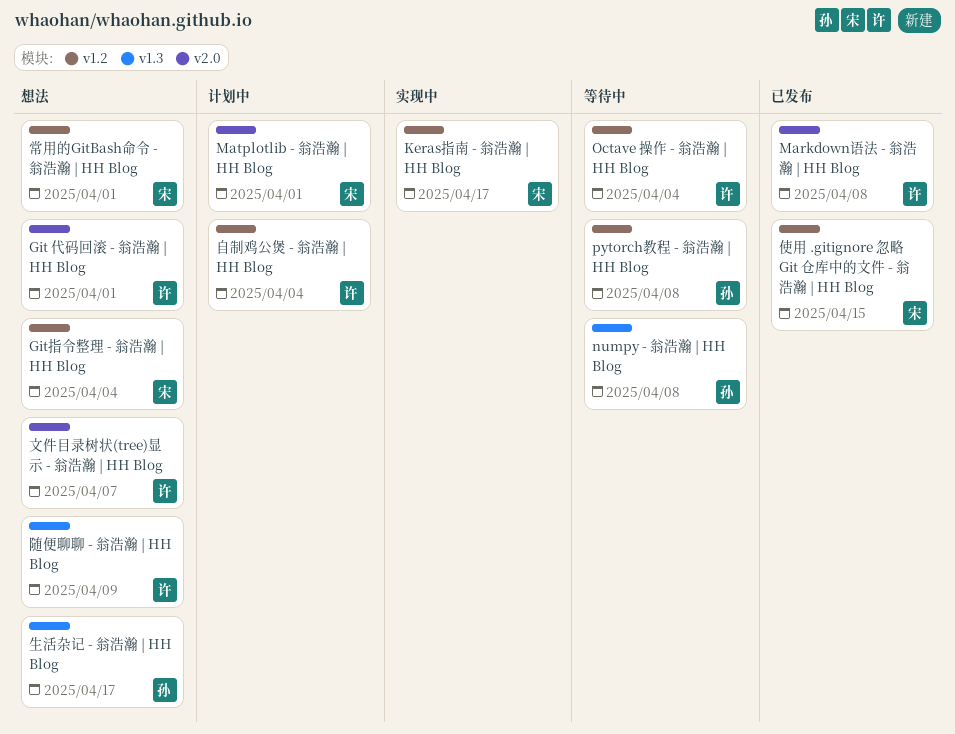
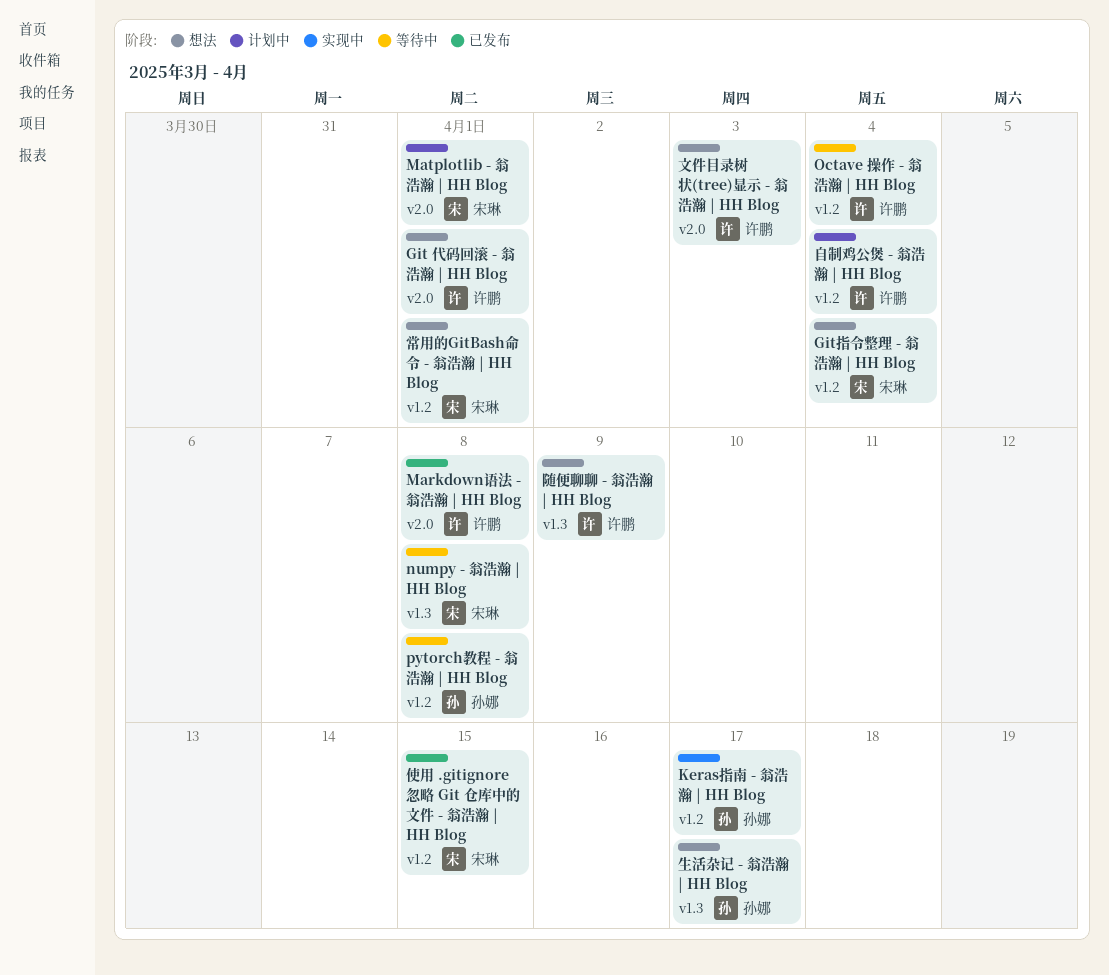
Keras指南 - 翁浩瀚 | HH Blog, owner: 宋琳 -> 孙娜
numpy - 翁浩瀚 | HH Blog, owner: 孙娜 -> 宋琳
文件目录树状(tree)显示 - 翁浩瀚 | HH Blog, due: Apr 7 -> Apr 3

